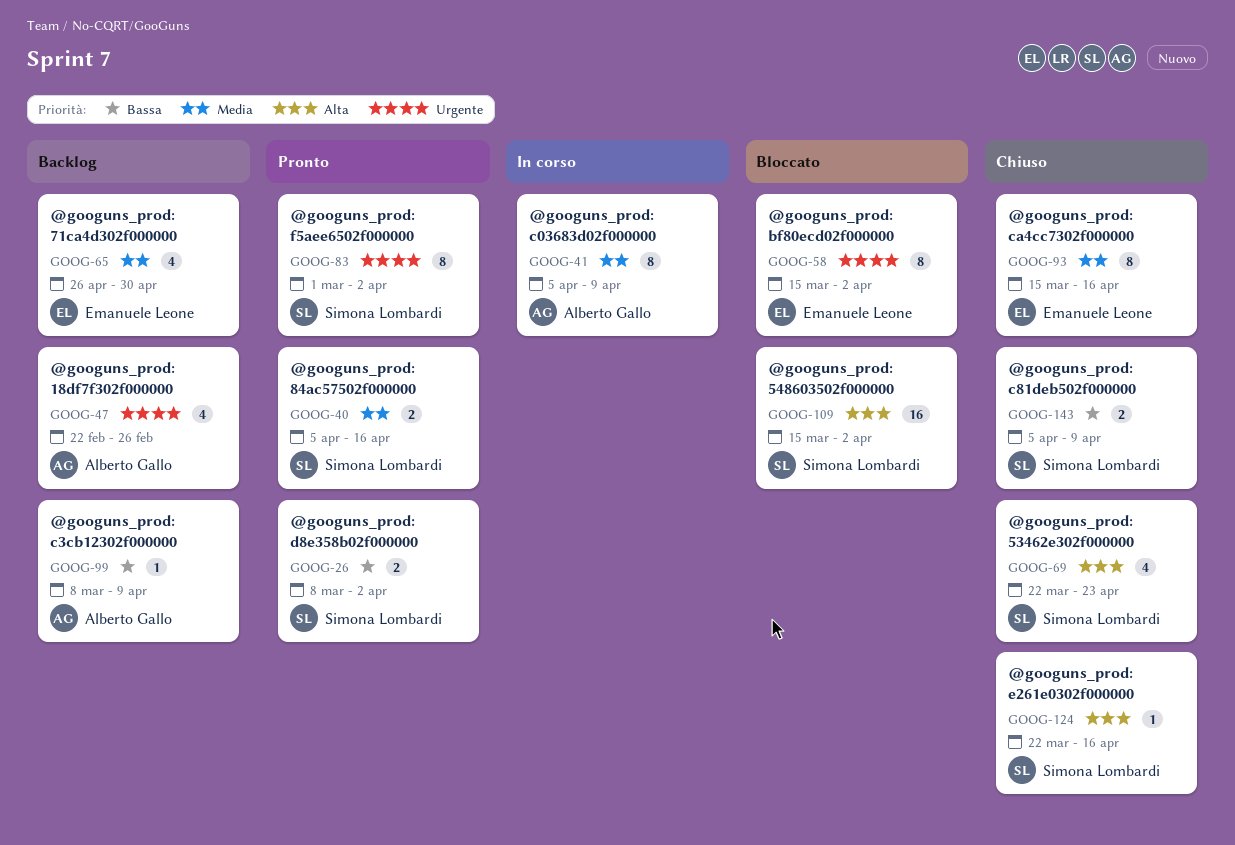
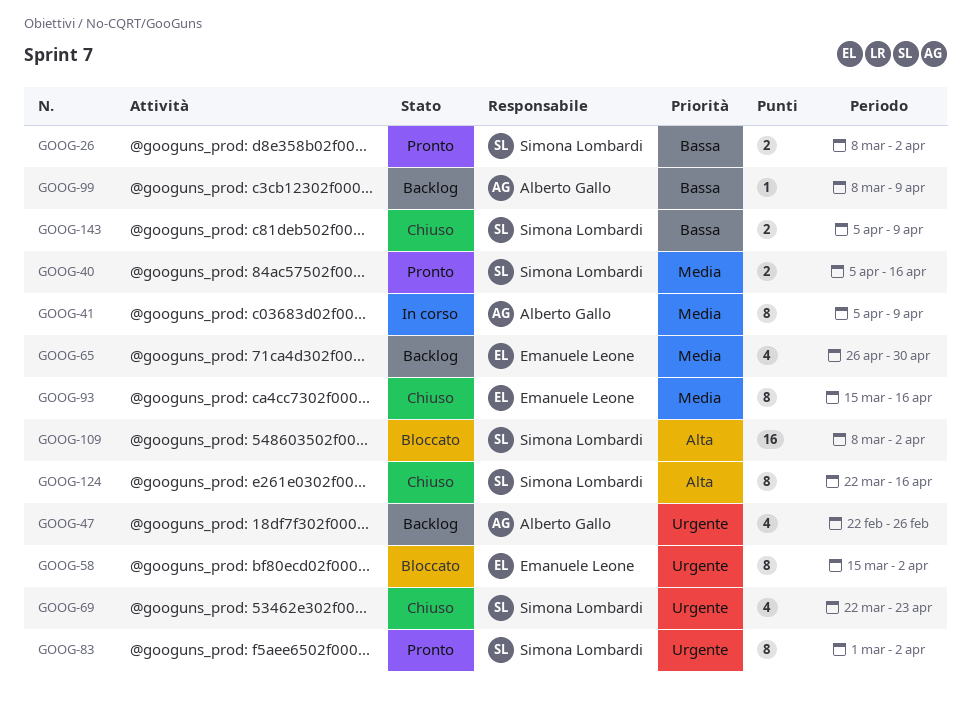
GOOG-69, priority: Alta -> Urgente
GOOG-109, start: Mar 15 -> Mar 8
GOOG-124, estimate: 1 -> 8

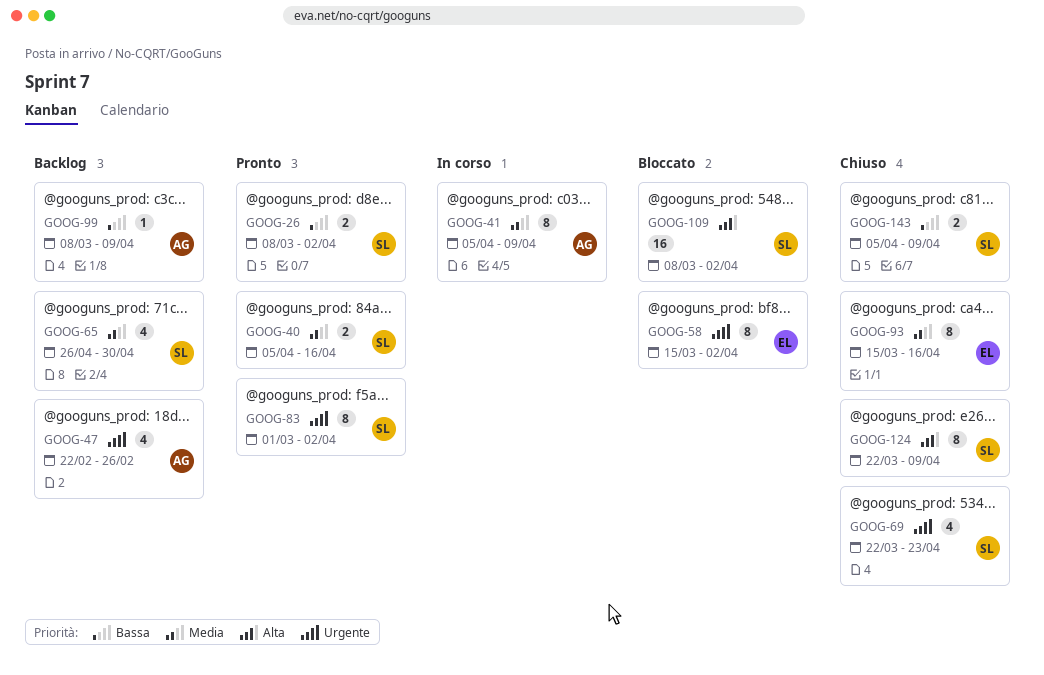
GOOG-65, owner: Emanuele Leone -> Simona Lombardi
GOOG-124, due: Apr 16 -> Apr 9

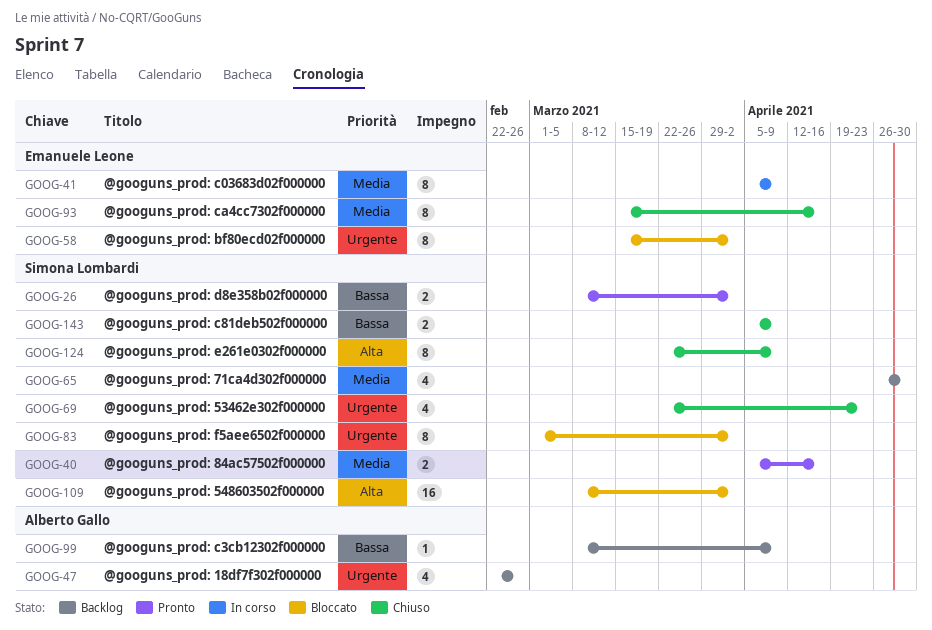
GOOG-41, owner: Alberto Gallo -> Emanuele Leone
GOOG-83, status: Pronto -> Bloccato

